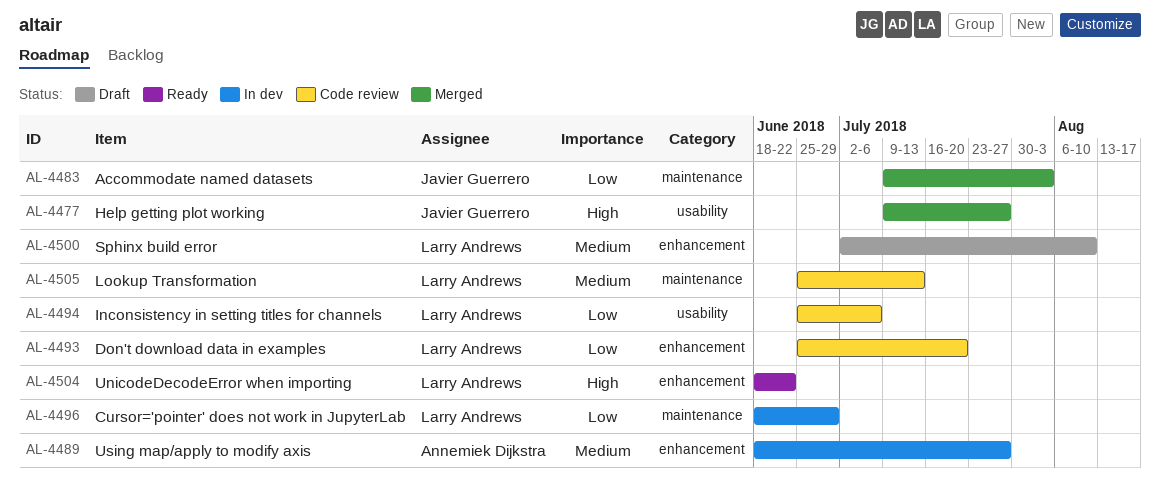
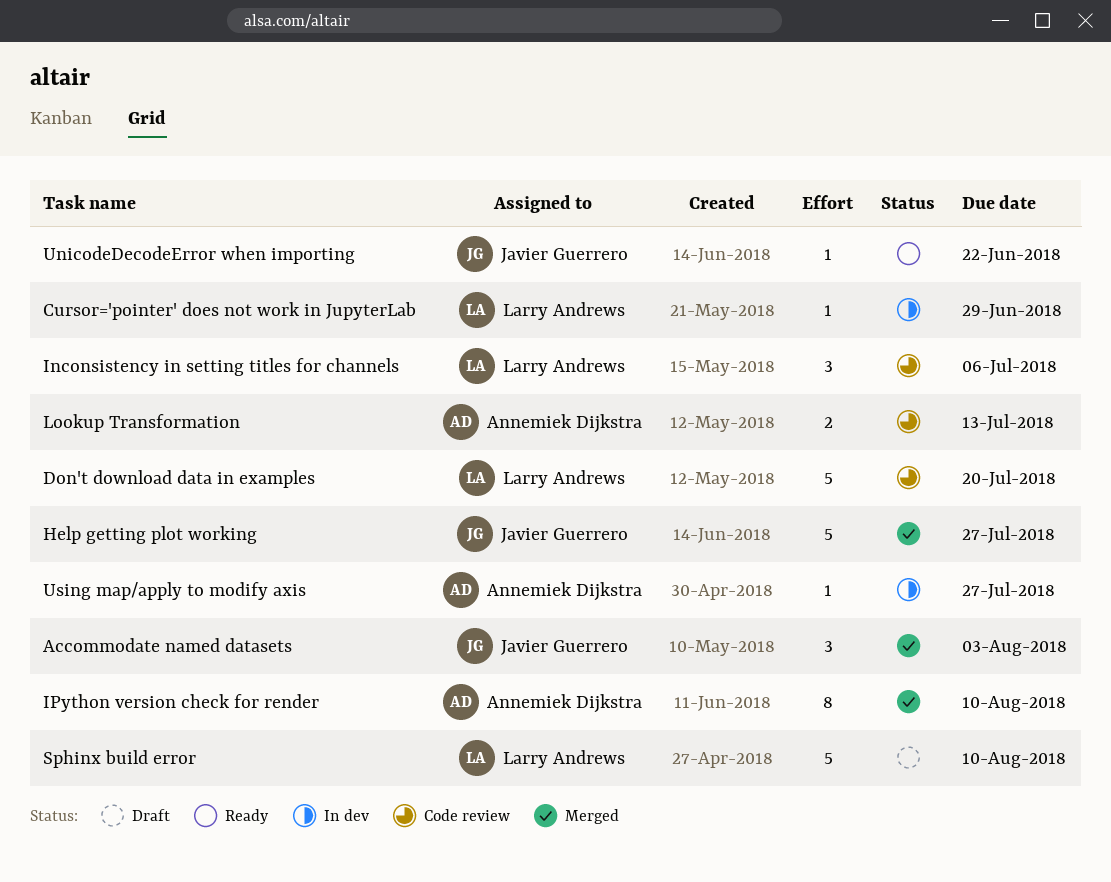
IPython version check for render: none -> present
Lookup Transformation, owner: Larry Andrews -> Annemiek Dijkstra
UnicodeDecodeError when importing, owner: Larry Andrews -> Javier Guerrero

